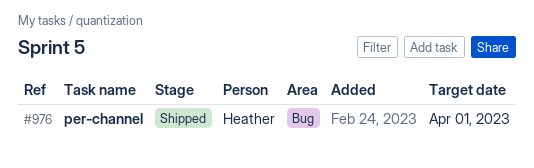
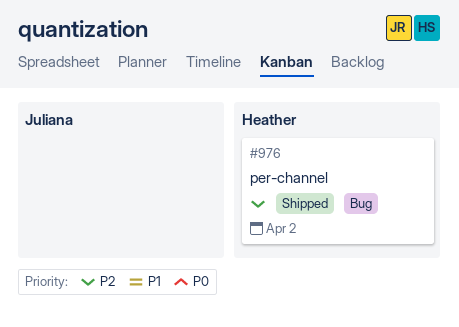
#976, due: Apr 1 -> Apr 2

